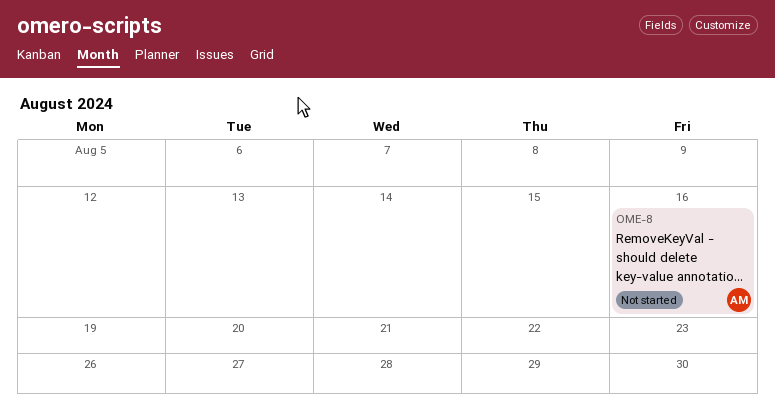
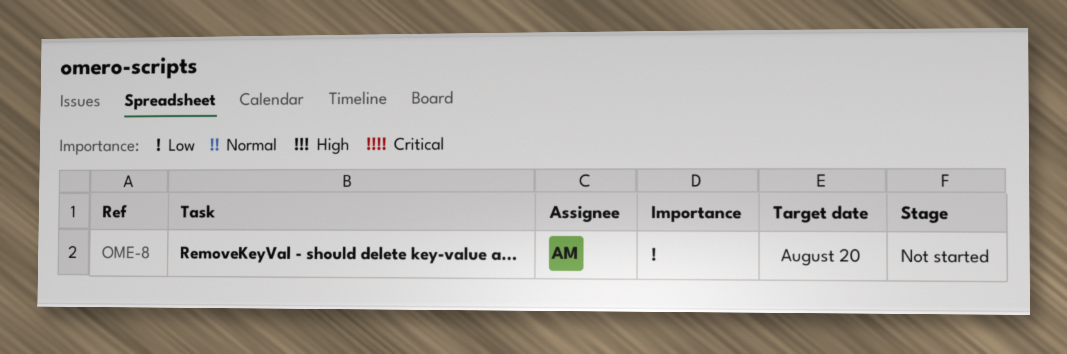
OME-8, due: Aug 16 -> Aug 20

